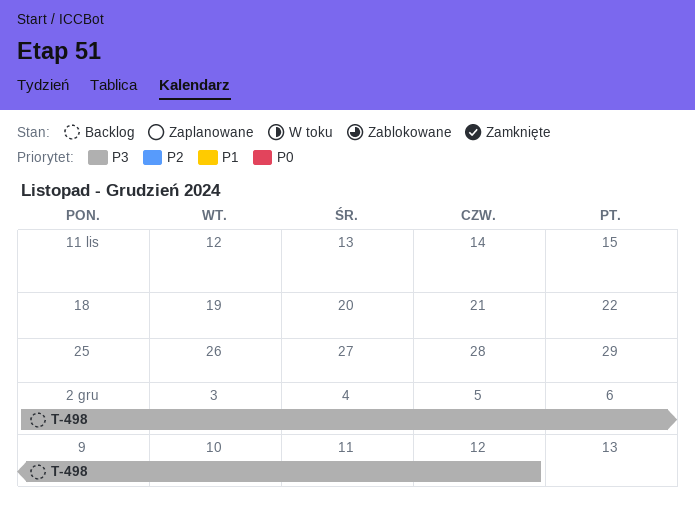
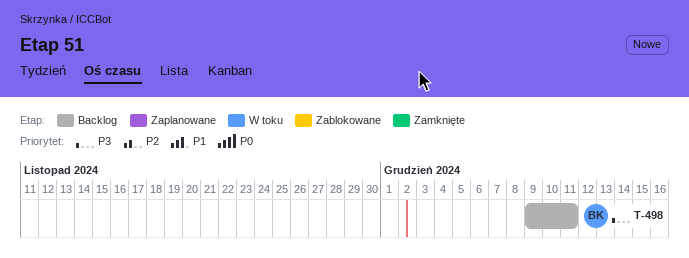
T-498, start: Dec 2 -> Dec 9
T-498, due: Dec 12 -> Dec 11

